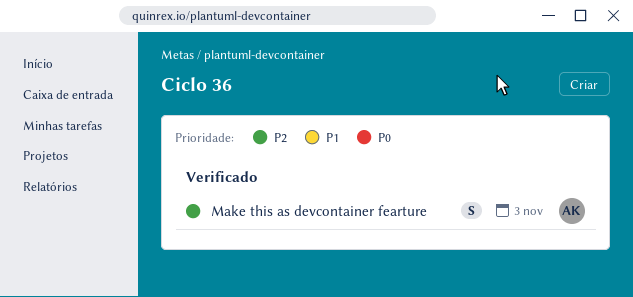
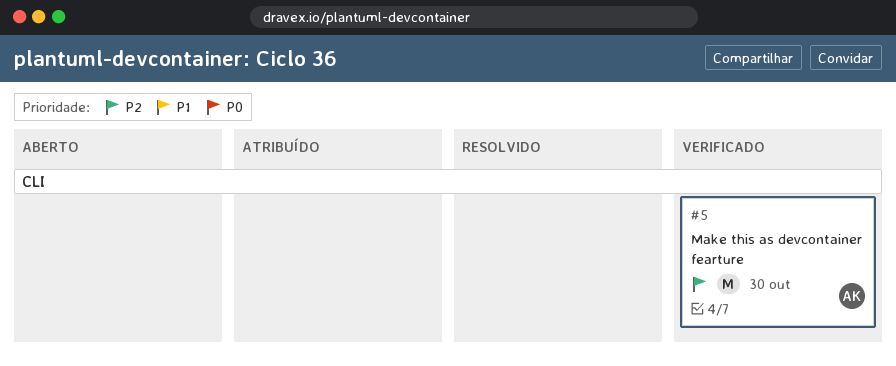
Make this as devcontainer fearture, estimate: S -> M
Make this as devcontainer fearture, due: Nov 3 -> Oct 30

